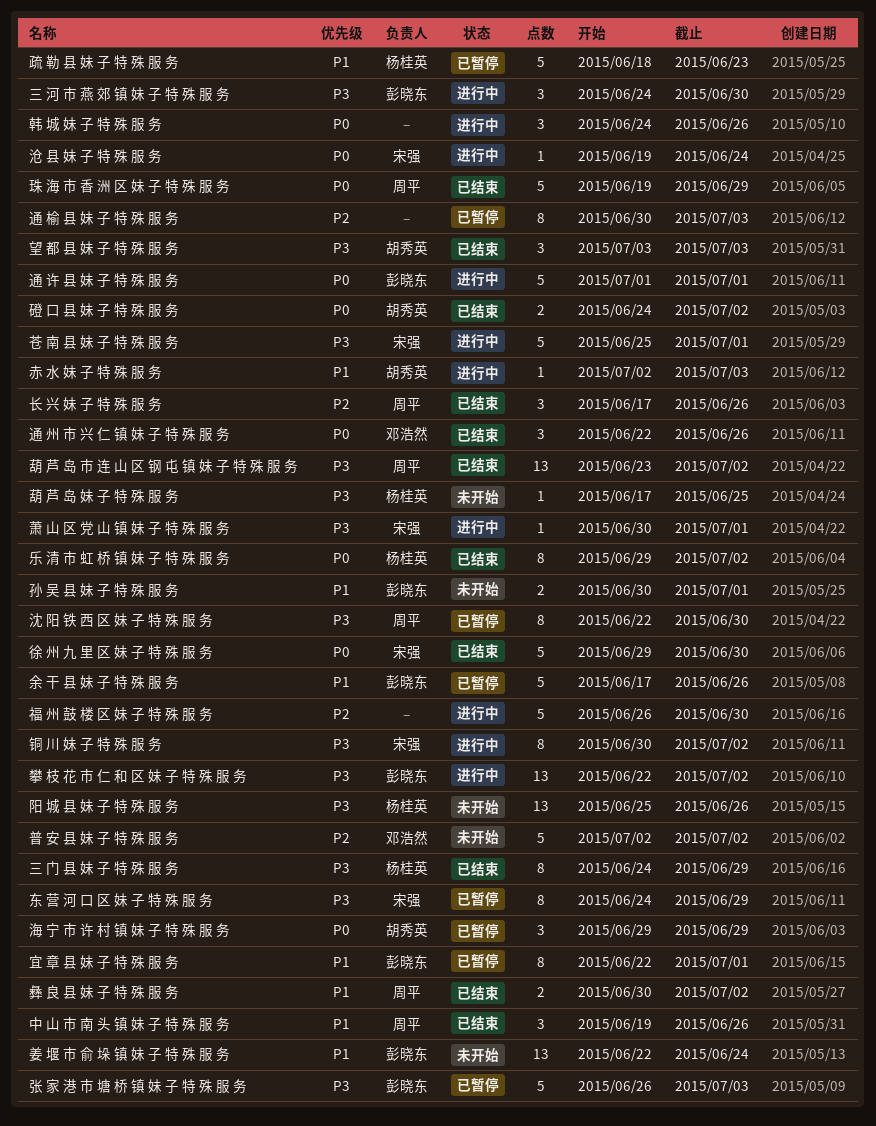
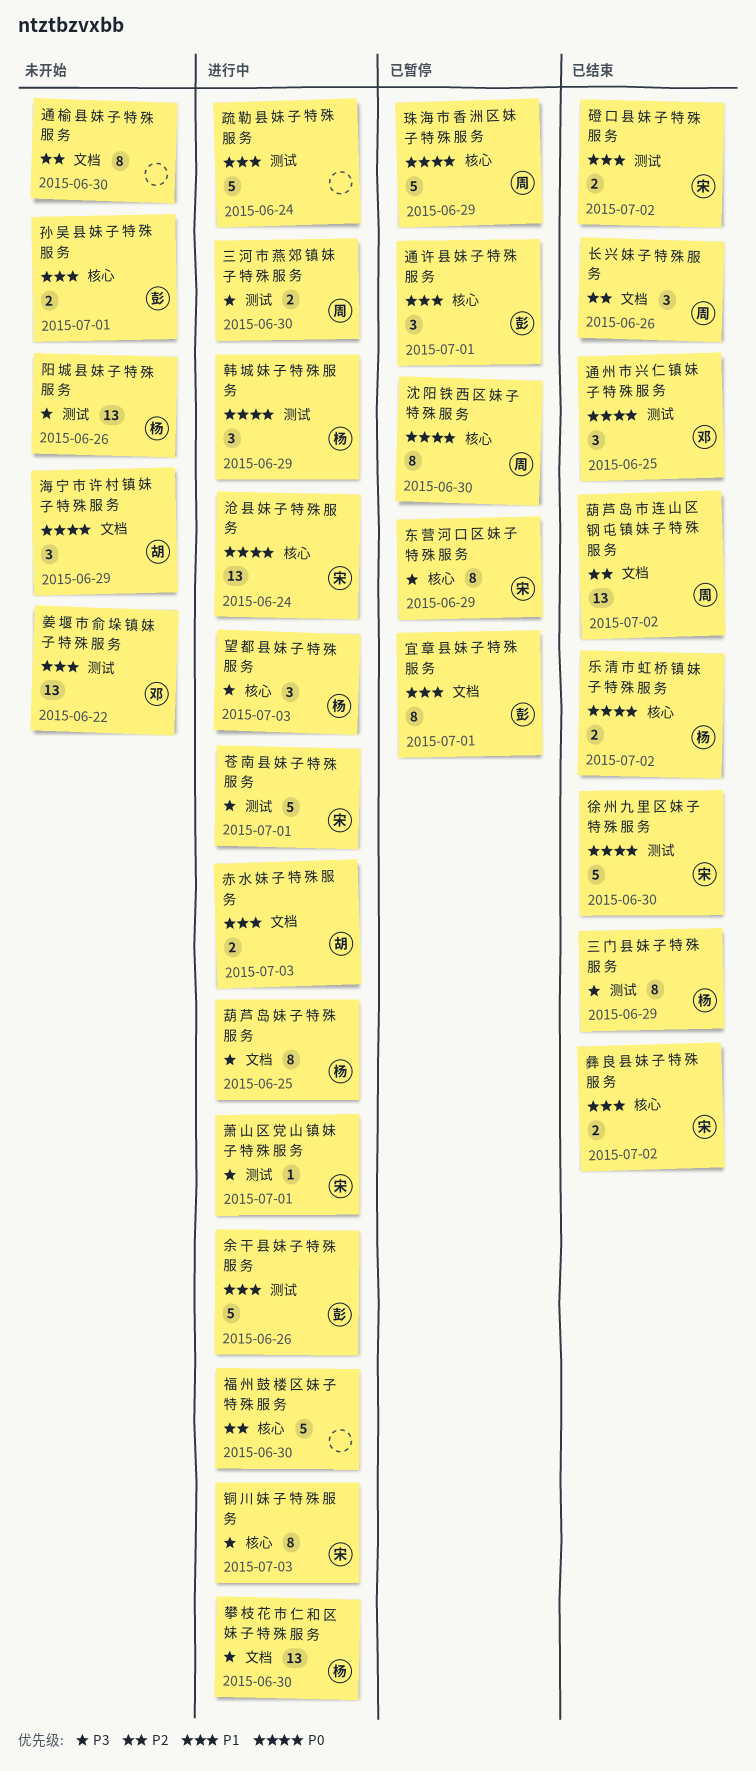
三 河 市 燕 郊 镇 妹 子 特 殊 服 务, owner: 彭晓东 -> 周平
三 河 市 燕 郊 镇 妹 子 特 殊 服 务, estimate: 3 -> 2
中 山 市 南 头 镇 妹 子 特 殊 服 务: present -> none
乐 清 市 虹 桥 镇 妹 子 特 殊 服 务, estimate: 8 -> 2
余 干 县 妹 子 特 殊 服 务, status: 已暂停 -> 进行中
姜 堰 市 俞 垛 镇 妹 子 特 殊 服 务, owner: 彭晓东 -> 邓浩然
姜 堰 市 俞 垛 镇 妹 子 特 殊 服 务, due: Jun 24 -> Jun 22
张 家 港 市 塘 桥 镇 妹 子 特 殊 服 务: present -> none
彝 良 县 妹 子 特 殊 服 务, owner: 周平 -> 宋强
攀 枝 花 市 仁 和 区 妹 子 特 殊 服 务, owner: 彭晓东 -> 杨桂英
攀 枝 花 市 仁 和 区 妹 子 特 殊 服 务, due: Jul 2 -> Jun 30
普 安 县 妹 子 特 殊 服 务: present -> none
望 都 县 妹 子 特 殊 服 务, status: 已结束 -> 进行中
望 都 县 妹 子 特 殊 服 务, owner: 胡秀英 -> 杨桂英
沈 阳 铁 西 区 妹 子 特 殊 服 务, priority: P3 -> P0
沧 县 妹 子 特 殊 服 务, estimate: 1 -> 13
海 宁 市 许 村 镇 妹 子 特 殊 服 务, status: 已暂停 -> 未开始
珠 海 市 香 洲 区 妹 子 特 殊 服 务, status: 已结束 -> 已暂停
疏 勒 县 妹 子 特 殊 服 务, status: 已暂停 -> 进行中
疏 勒 县 妹 子 特 殊 服 务, owner: 杨桂英 -> none
疏 勒 县 妹 子 特 殊 服 务, due: Jun 23 -> Jun 24
磴 口 县 妹 子 特 殊 服 务, owner: 胡秀英 -> 宋强
磴 口 县 妹 子 特 殊 服 务, priority: P0 -> P1
葫 芦 岛 妹 子 特 殊 服 务, status: 未开始 -> 进行中
葫 芦 岛 妹 子 特 殊 服 务, estimate: 1 -> 8
葫 芦 岛 市 连 山 区 钢 屯 镇 妹 子 特 殊 服 务, priority: P3 -> P2
赤 水 妹 子 特 殊 服 务, estimate: 1 -> 2
通 州 市 兴 仁 镇 妹 子 特 殊 服 务, due: Jun 26 -> Jun 25
通 榆 县 妹 子 特 殊 服 务, status: 已暂停 -> 未开始
通 榆 县 妹 子 特 殊 服 务, due: Jul 3 -> Jun 30
通 许 县 妹 子 特 殊 服 务, status: 进行中 -> 已暂停
通 许 县 妹 子 特 殊 服 务, priority: P0 -> P1
通 许 县 妹 子 特 殊 服 务, estimate: 5 -> 3
铜 川 妹 子 特 殊 服 务, due: Jul 2 -> Jul 3
韩 城 妹 子 特 殊 服 务, owner: none -> 杨桂英
韩 城 妹 子 特 殊 服 务, due: Jun 26 -> Jun 29

